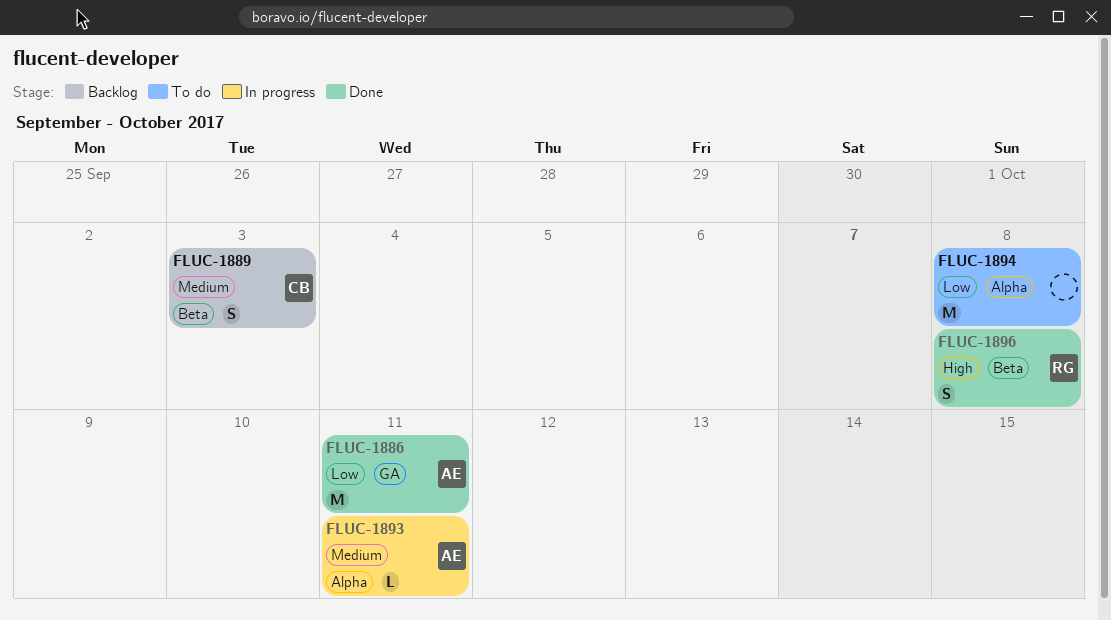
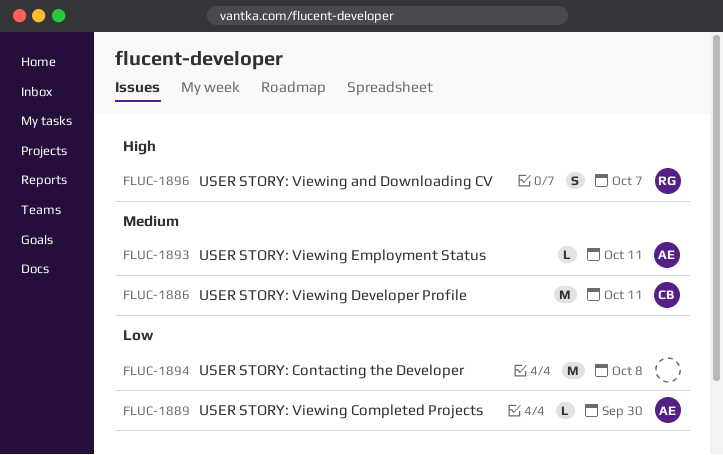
FLUC-1886, owner: AE -> CB
FLUC-1886, priority: Low -> Medium
FLUC-1889, owner: CB -> AE
FLUC-1889, priority: Medium -> Low
FLUC-1889, estimate: S -> L
FLUC-1889, due: Oct 3 -> Sep 30
FLUC-1896, due: Oct 8 -> Oct 7

